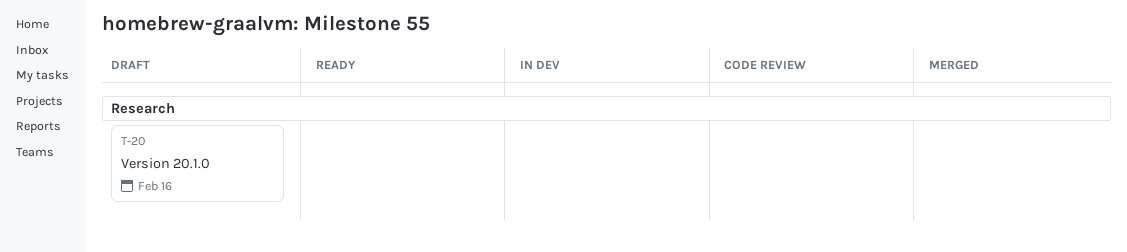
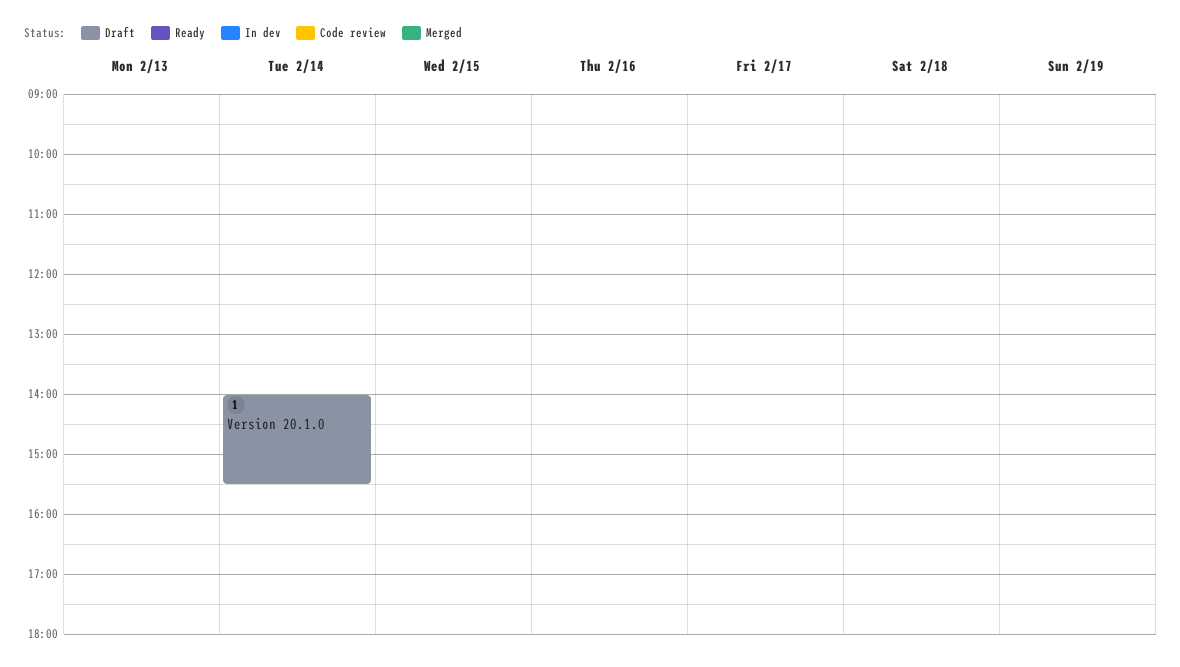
Version 20.1.0, day: Feb 16 -> Feb 14

